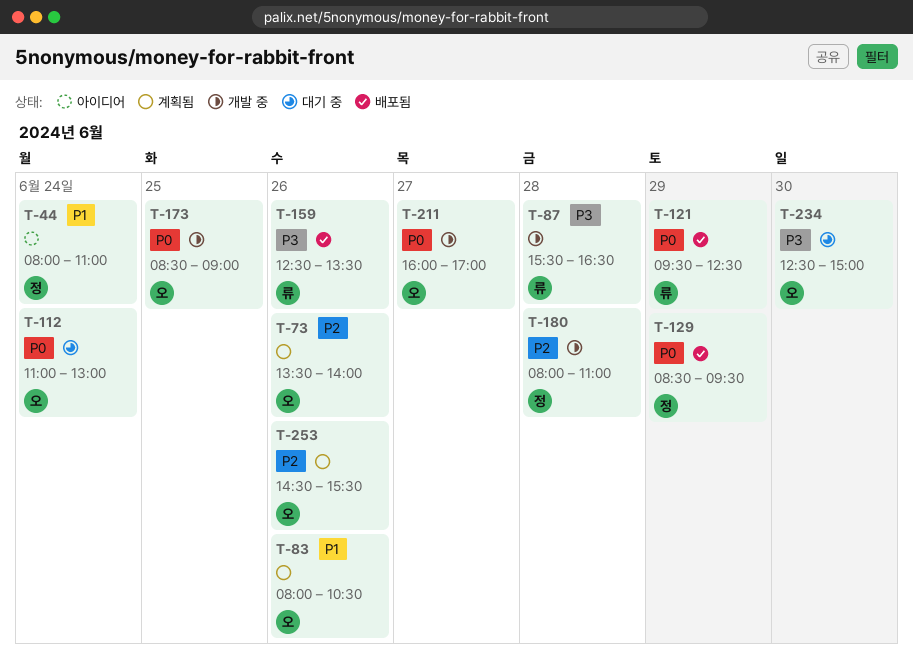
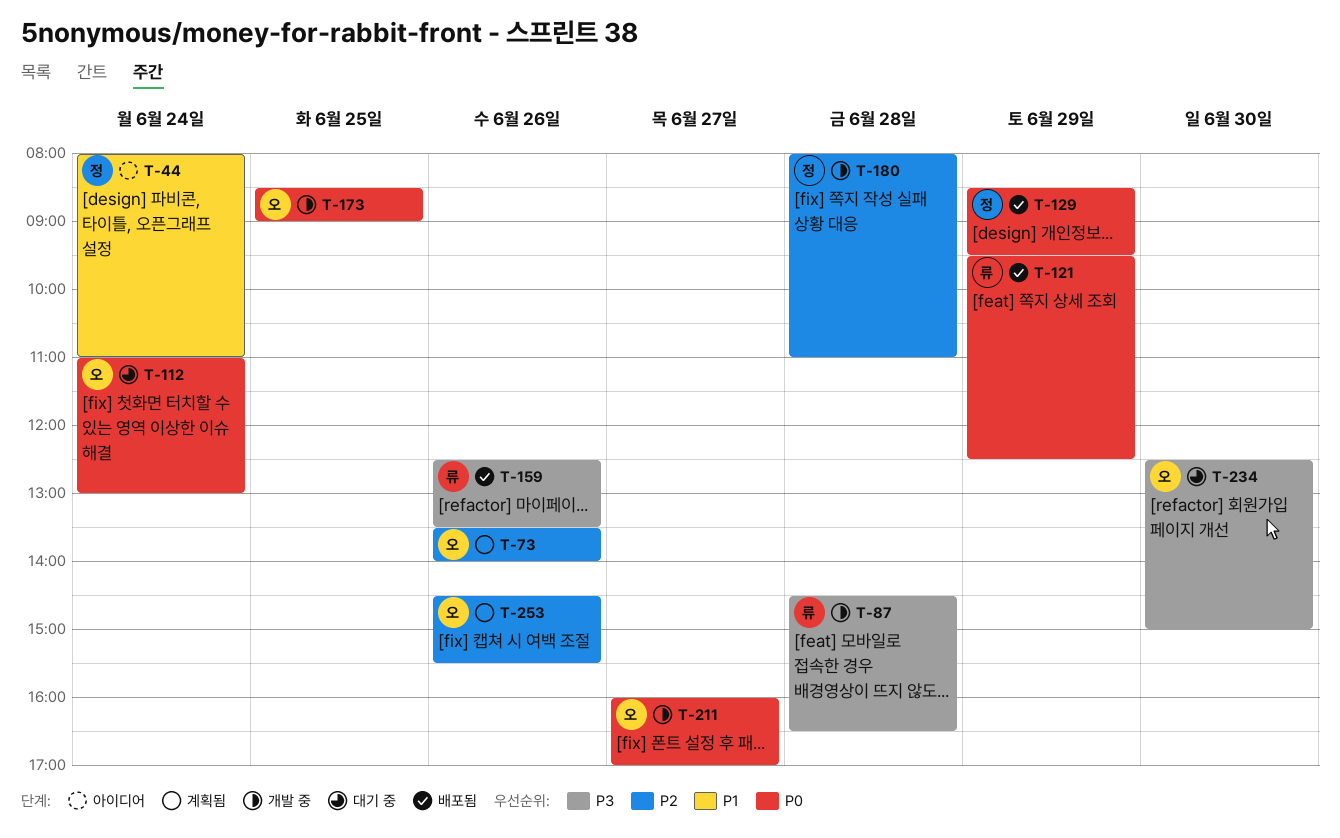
T-83: present -> none
T-87, begins: 15:30 -> 14:30

